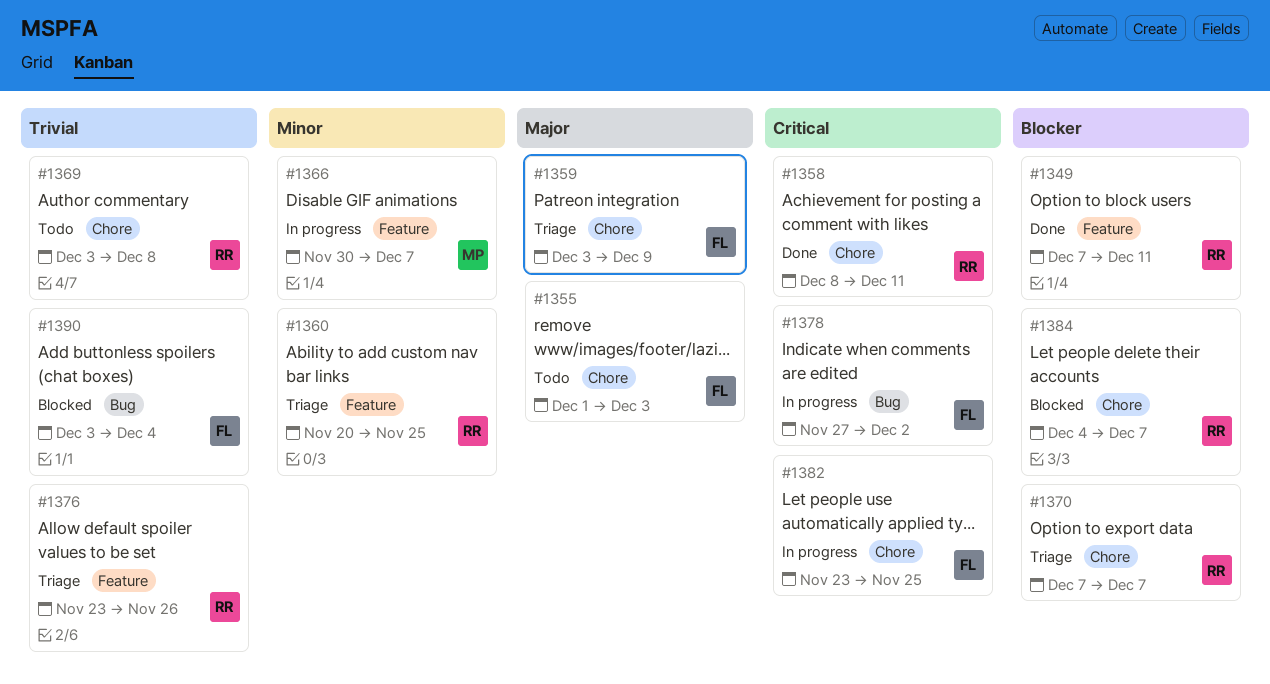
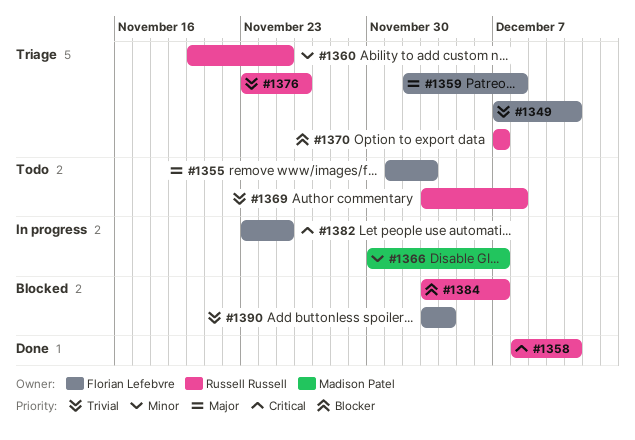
#1349, status: Done -> Triage
#1349, owner: Russell Russell -> Florian Lefebvre
#1349, priority: Blocker -> Trivial
#1359, start: Dec 3 -> Dec 2
#1359, due: Dec 9 -> Dec 8
#1378: present -> none
#1384, start: Dec 4 -> Dec 3

